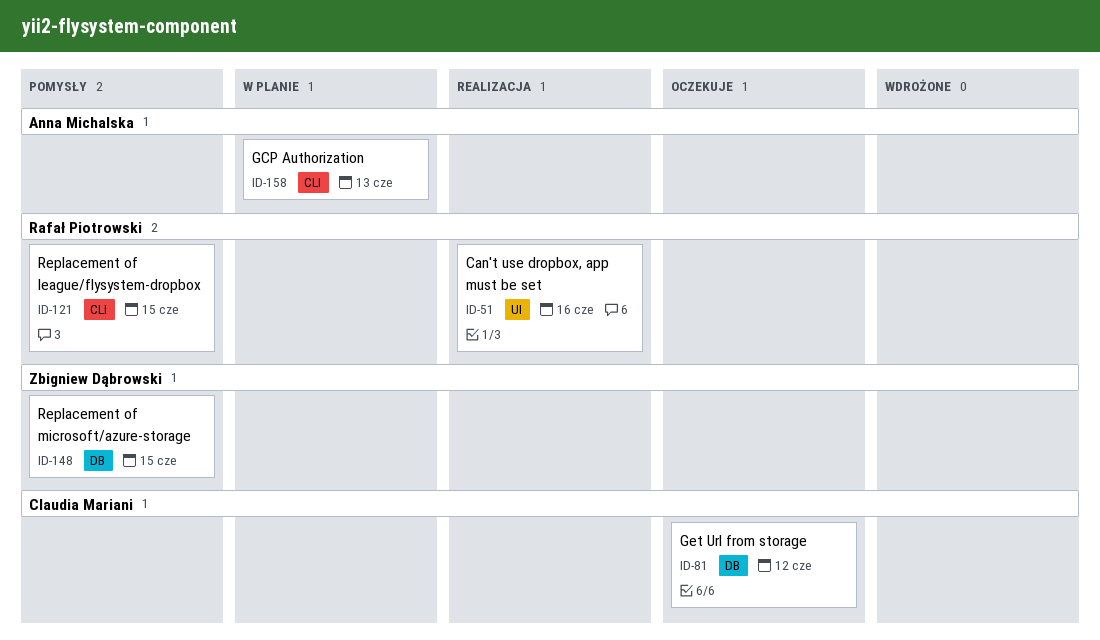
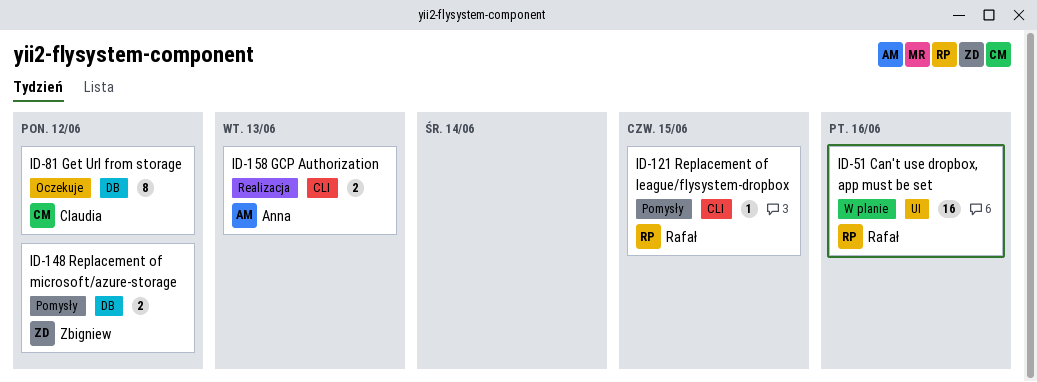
ID-51, status: Realizacja -> W planie
ID-148, due: Jun 15 -> Jun 12
ID-158, status: W planie -> Realizacja

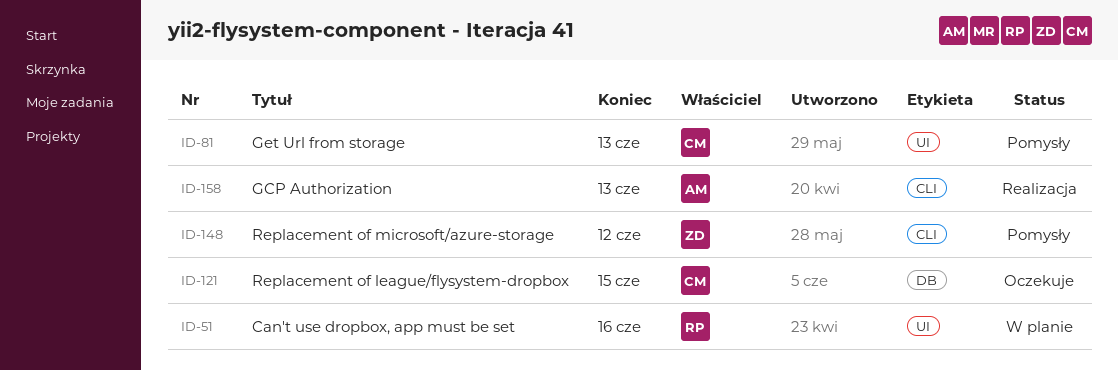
ID-81, status: Oczekuje -> Pomysły
ID-81, label: DB -> UI
ID-81, due: Jun 12 -> Jun 13
ID-121, status: Pomysły -> Oczekuje
ID-121, owner: Rafał -> Claudia
ID-121, label: CLI -> DB
ID-148, label: DB -> CLI

